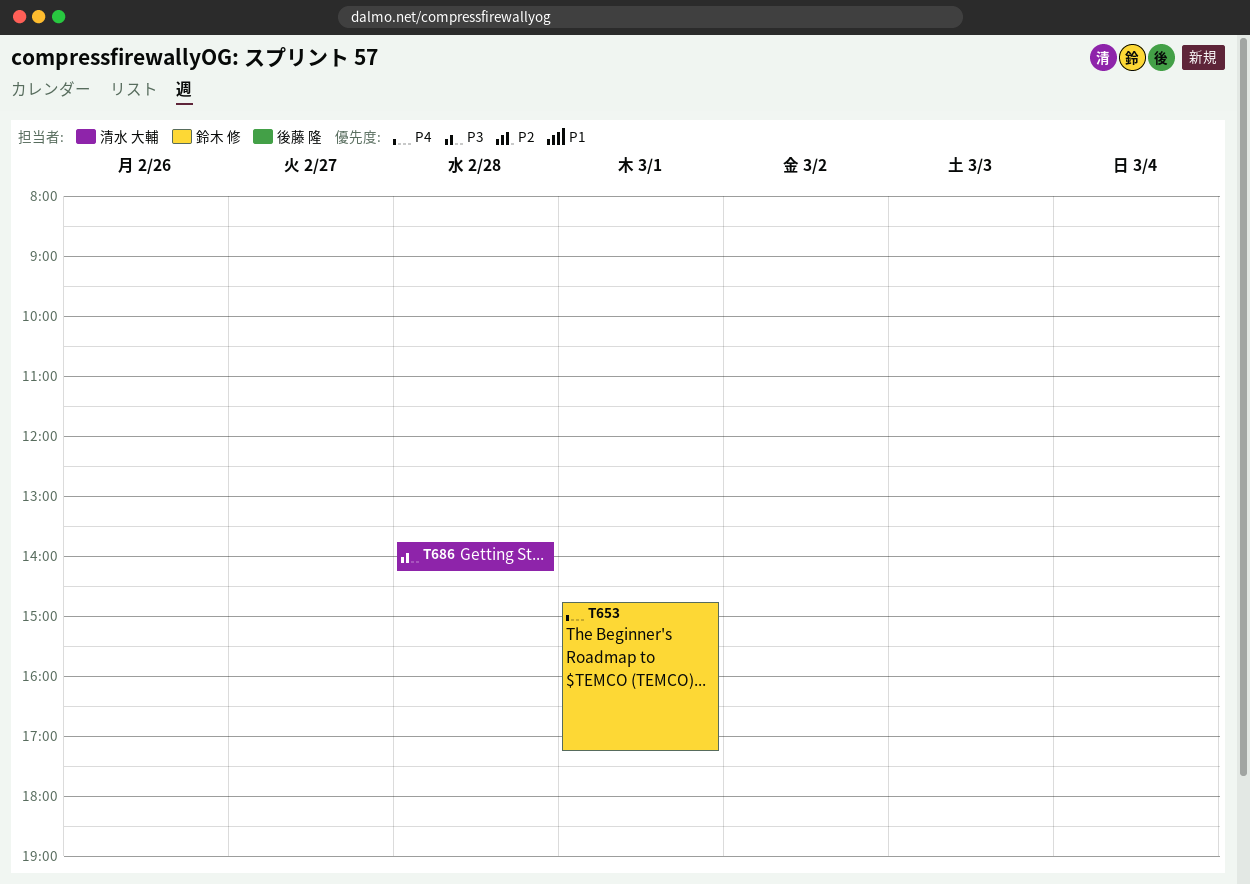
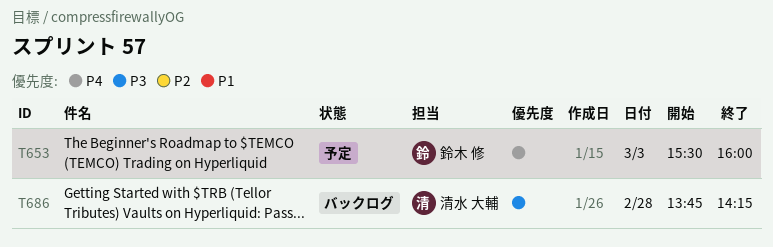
T653, day: Mar 1 -> Mar 3
T653, begins: 14:45 -> 15:30
T653, ends: 17:15 -> 16:00

